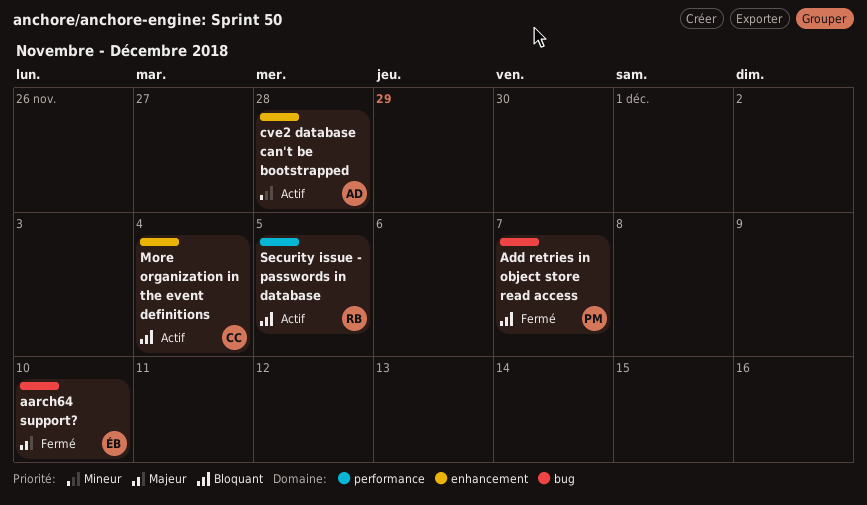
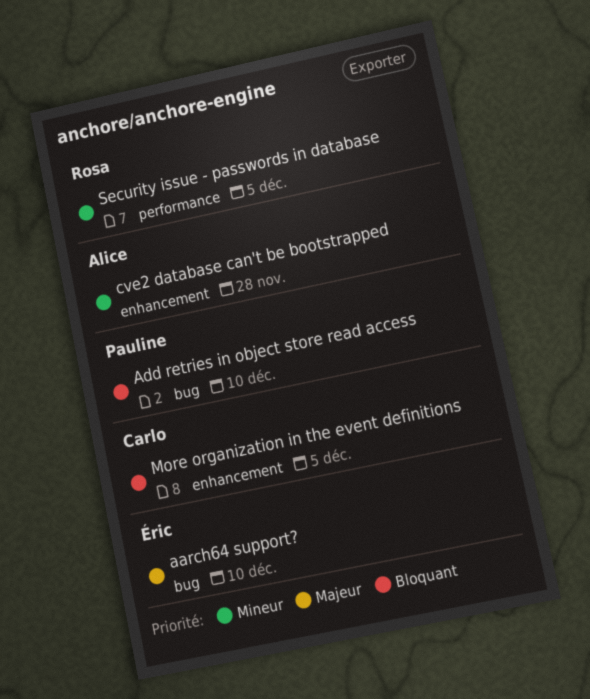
Add retries in object store read access, due: Dec 7 -> Dec 10
More organization in the event definitions, due: Dec 4 -> Dec 5
Security issue - passwords in database, priority: Bloquant -> Mineur

